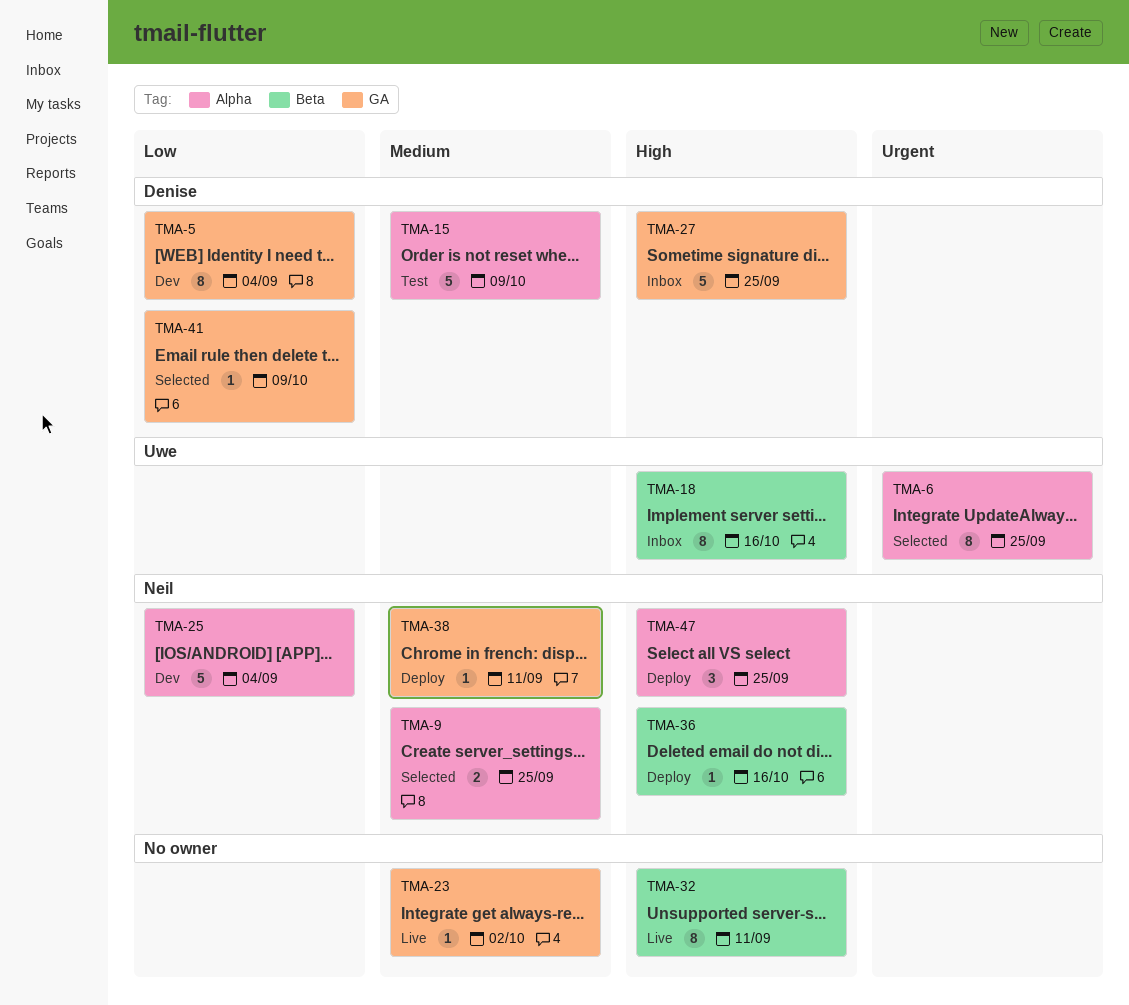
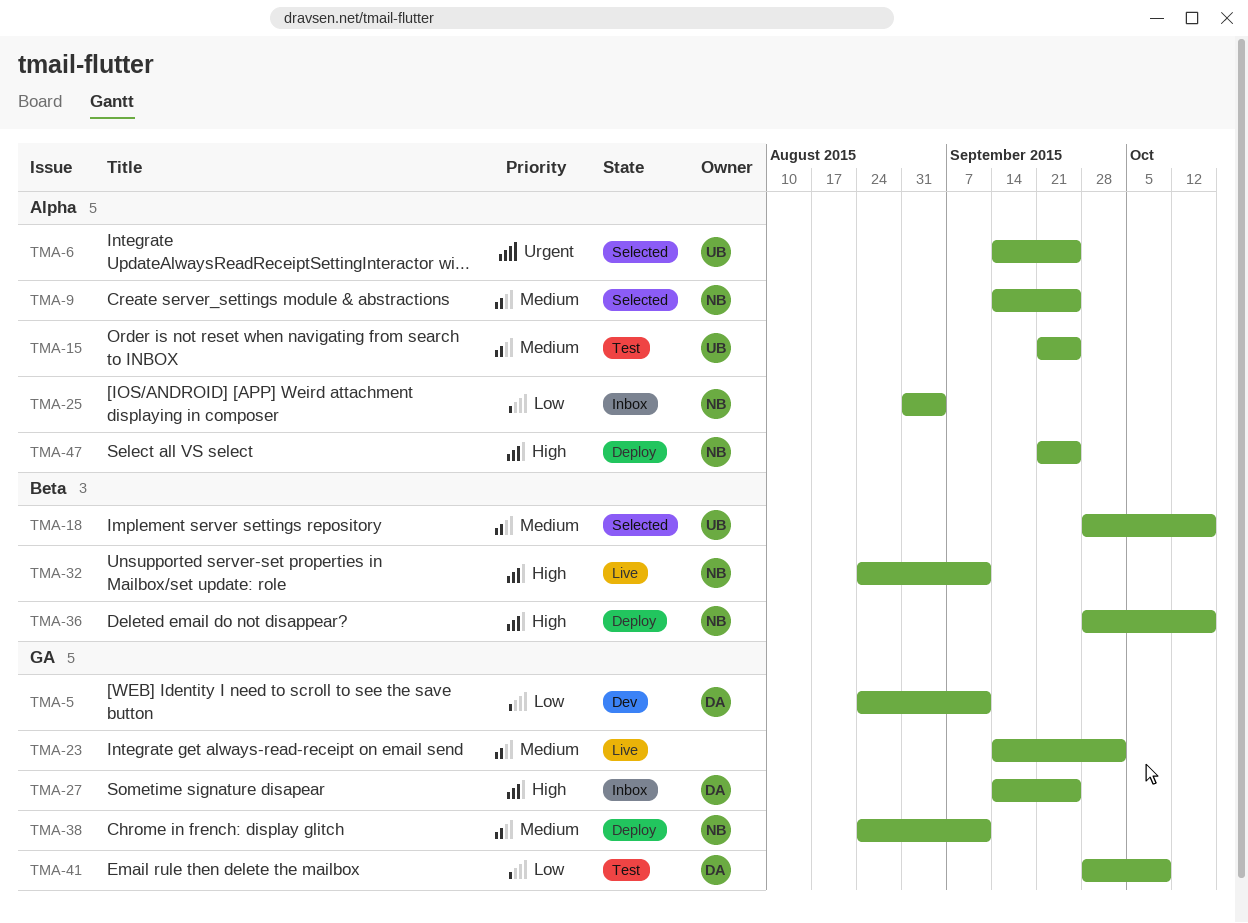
TMA-5, due: Sep 4 -> Sep 11
TMA-15, owner: Denise -> Uwe
TMA-15, due: Oct 9 -> Sep 25
TMA-18, status: Inbox -> Selected
TMA-18, priority: High -> Medium
TMA-25, status: Dev -> Inbox
TMA-32, owner: none -> Neil
TMA-41, status: Selected -> Test

